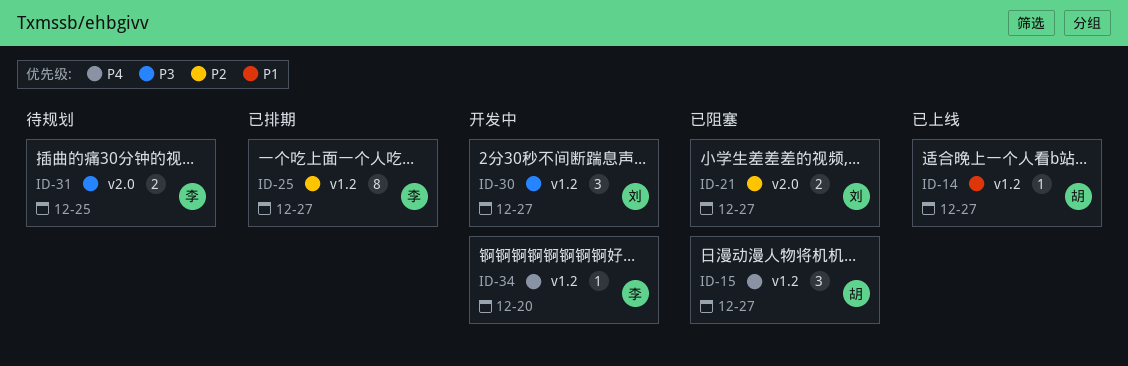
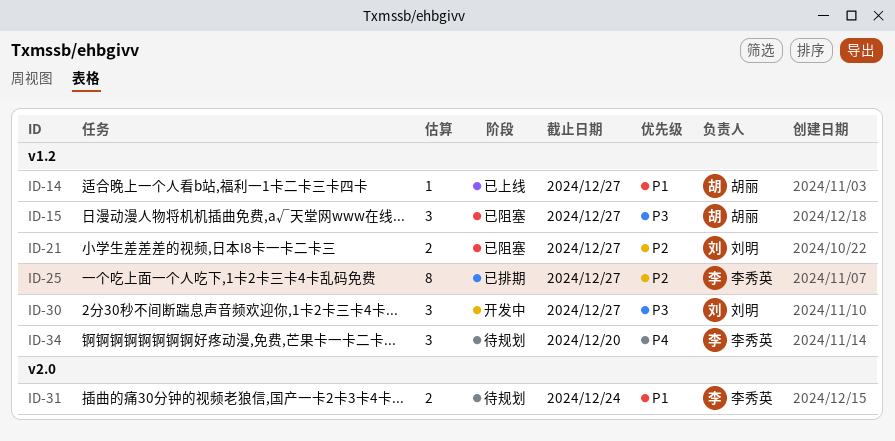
ID-15, priority: P4 -> P3
ID-21, label: v2.0 -> v1.2
ID-31, priority: P3 -> P1
ID-31, due: Dec 25 -> Dec 24
ID-34, status: 开发中 -> 待规划
ID-34, estimate: 1 -> 3

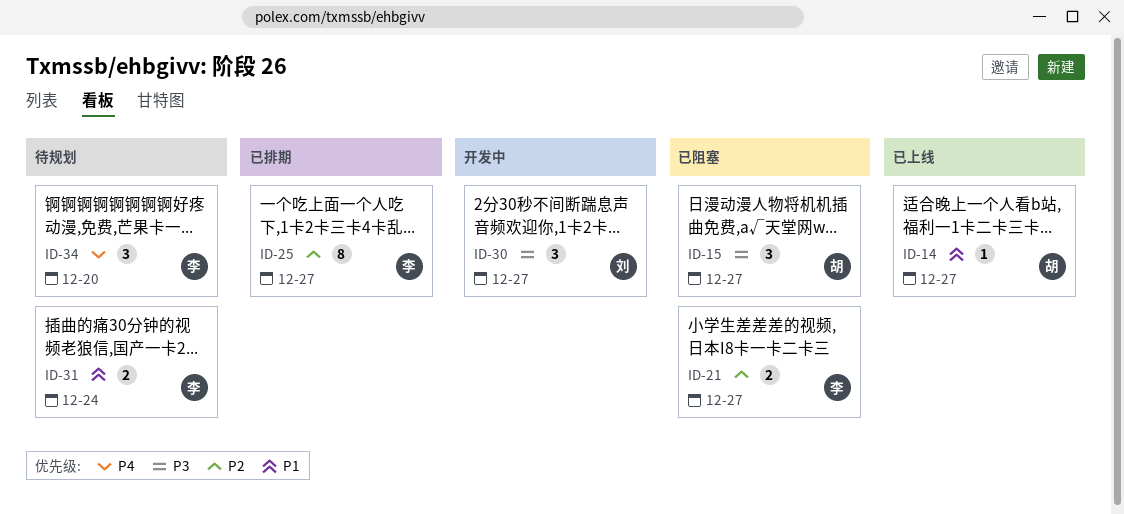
ID-21, owner: 刘明 -> 李秀英

